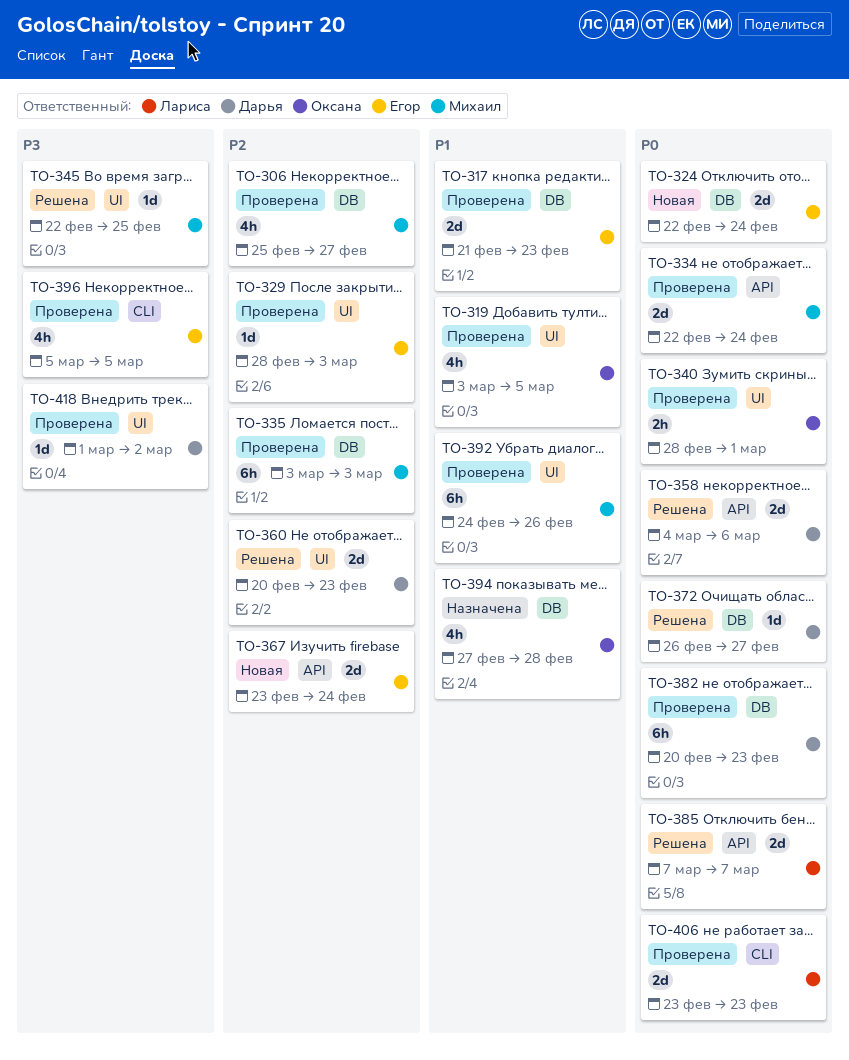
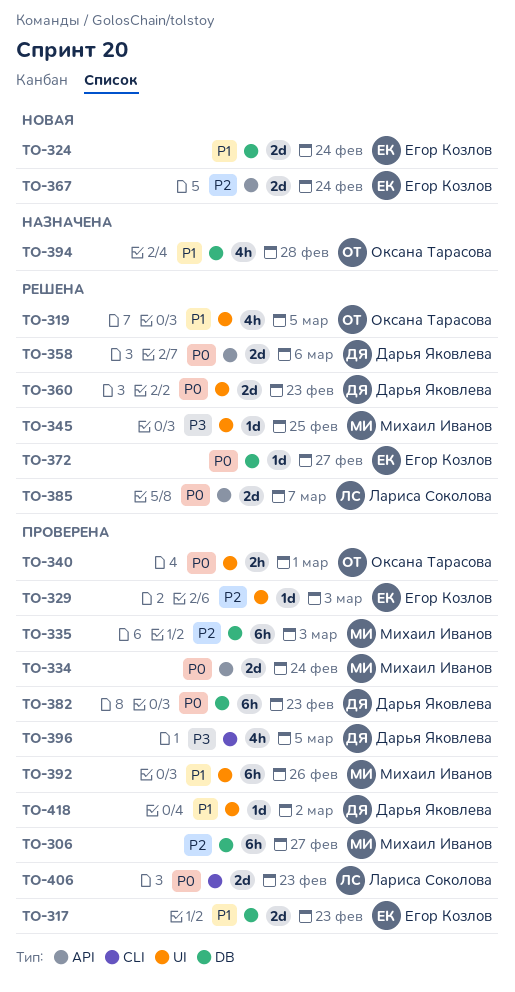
TO-306, estimate: 4h -> 6h
TO-319, status: Проверена -> Решена
TO-324, priority: P0 -> P1
TO-360, priority: P2 -> P0
TO-372, owner: Дарья Яковлева -> Егор Козлов
TO-396, owner: Егор Козлов -> Дарья Яковлева
TO-418, priority: P3 -> P1

